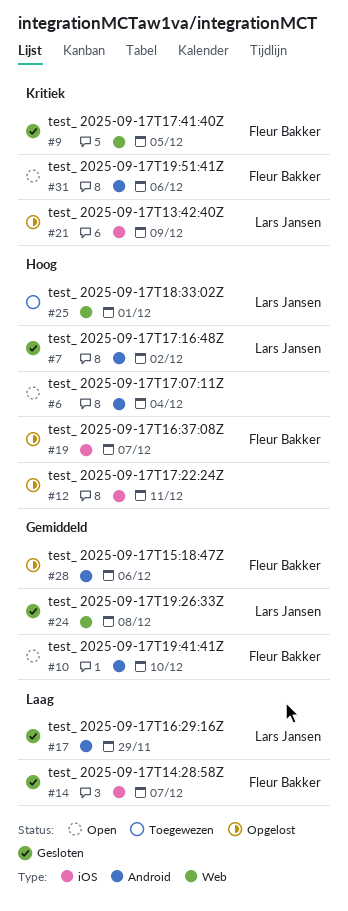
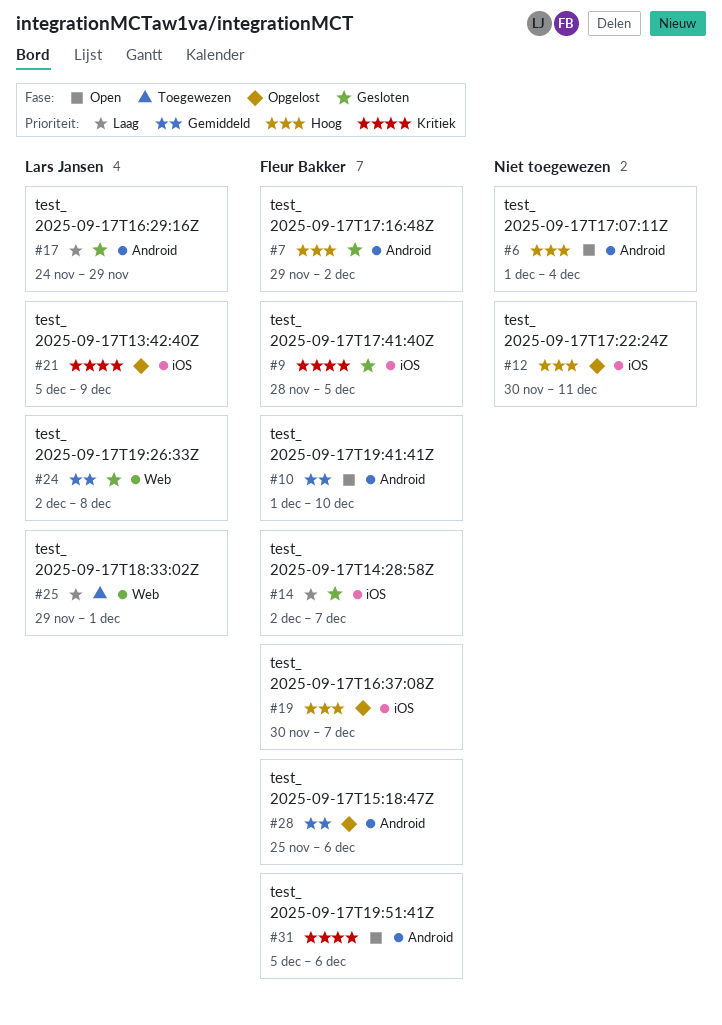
#7, owner: Lars Jansen -> Fleur Bakker
#9, label: Web -> iOS
#25, priority: Hoog -> Laag

